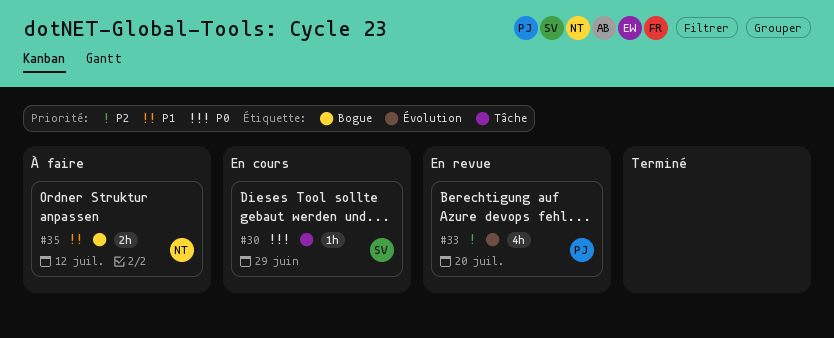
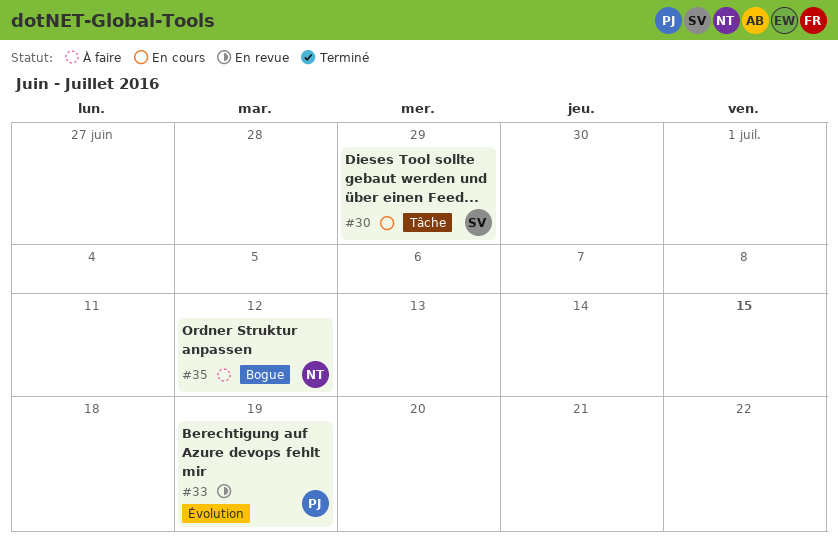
#33, due: Jul 20 -> Jul 19

